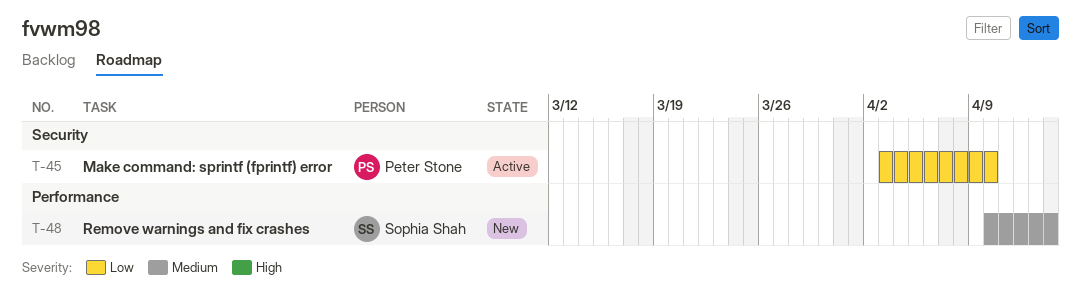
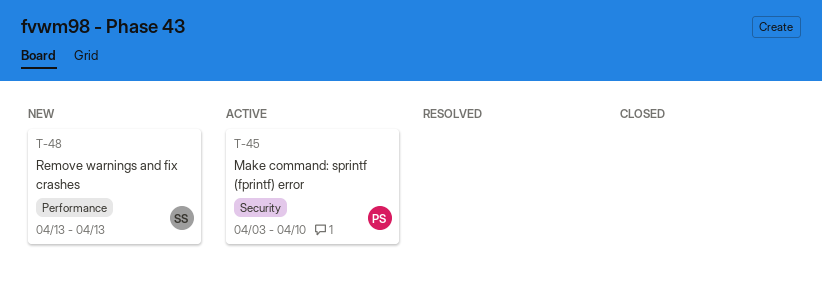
T-48, start: Apr 10 -> Apr 13
T-48, due: Apr 14 -> Apr 13

